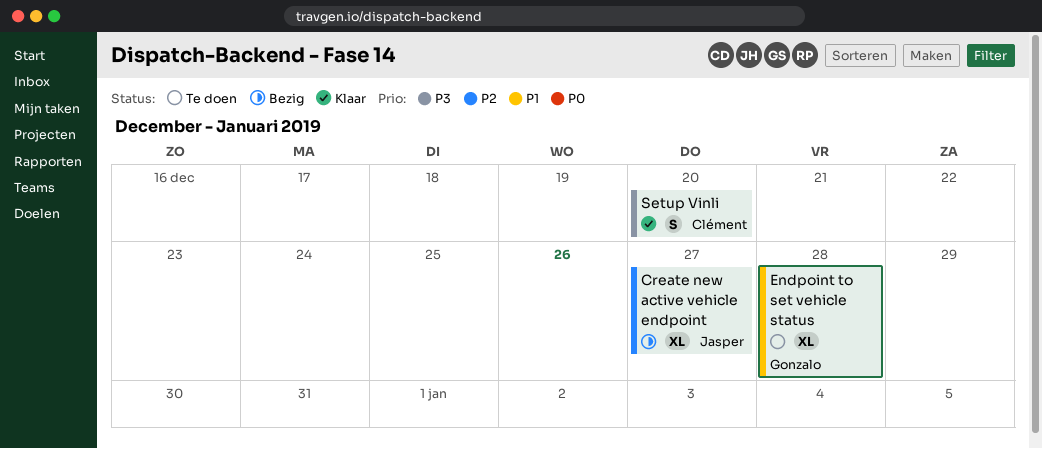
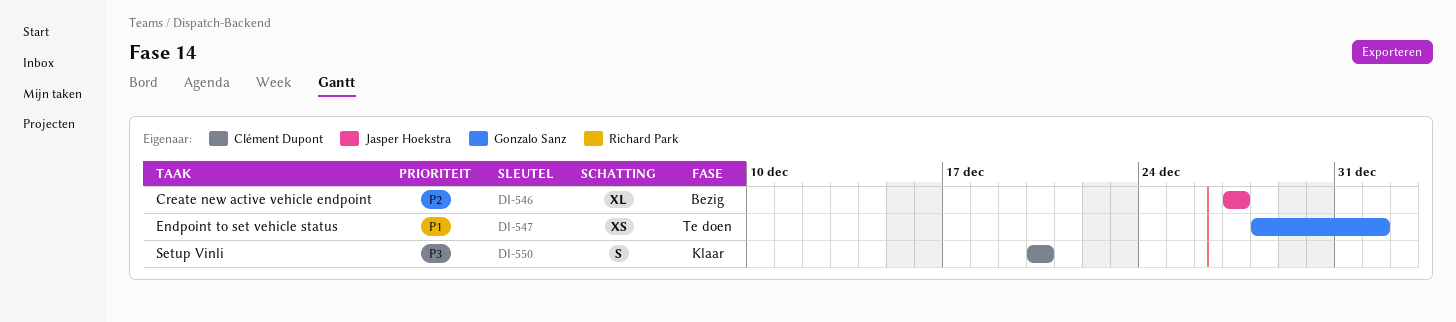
Endpoint to set vehicle status, estimate: XL -> XS
Endpoint to set vehicle status, due: Dec 28 -> Jan 1

